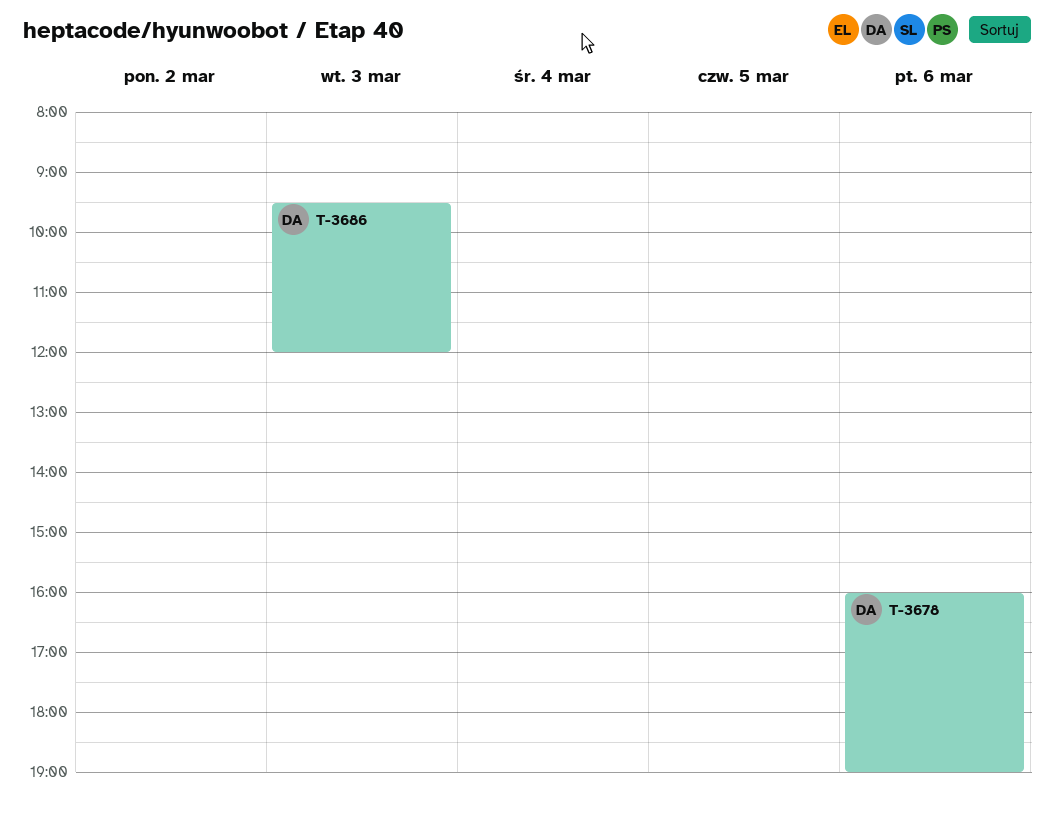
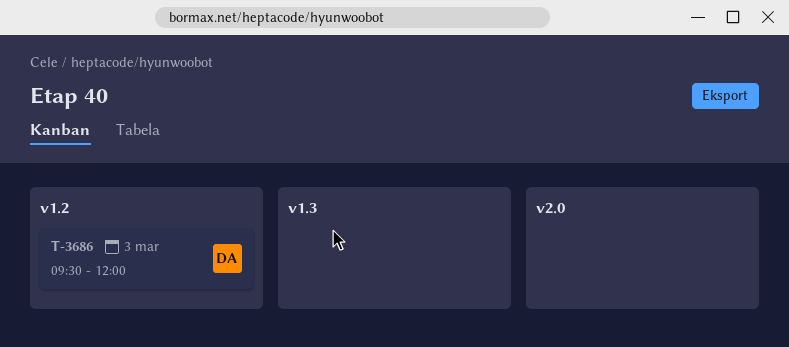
T-3678: present -> none

